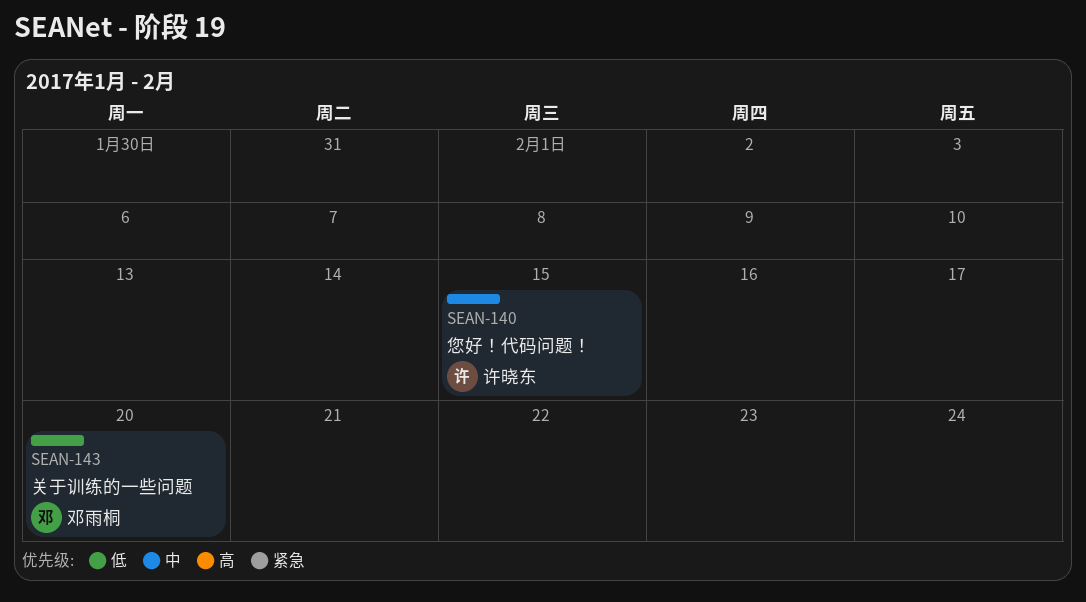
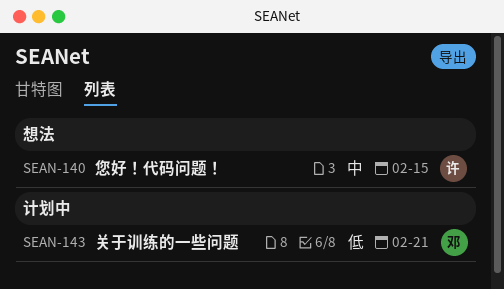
SEAN-143, due: Feb 20 -> Feb 21

